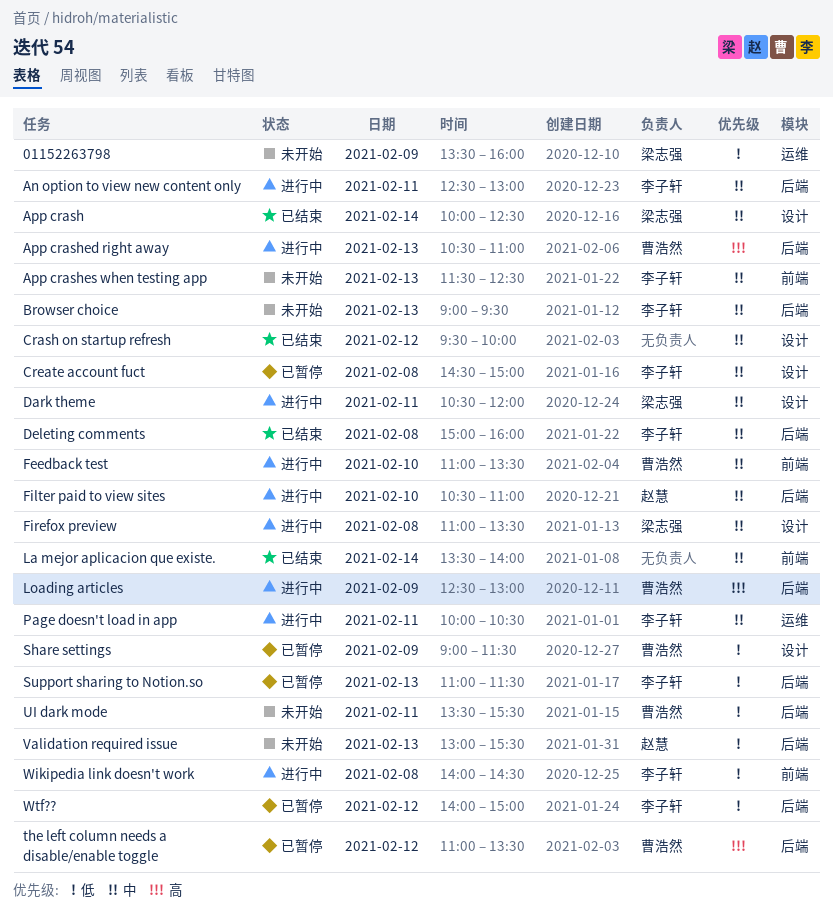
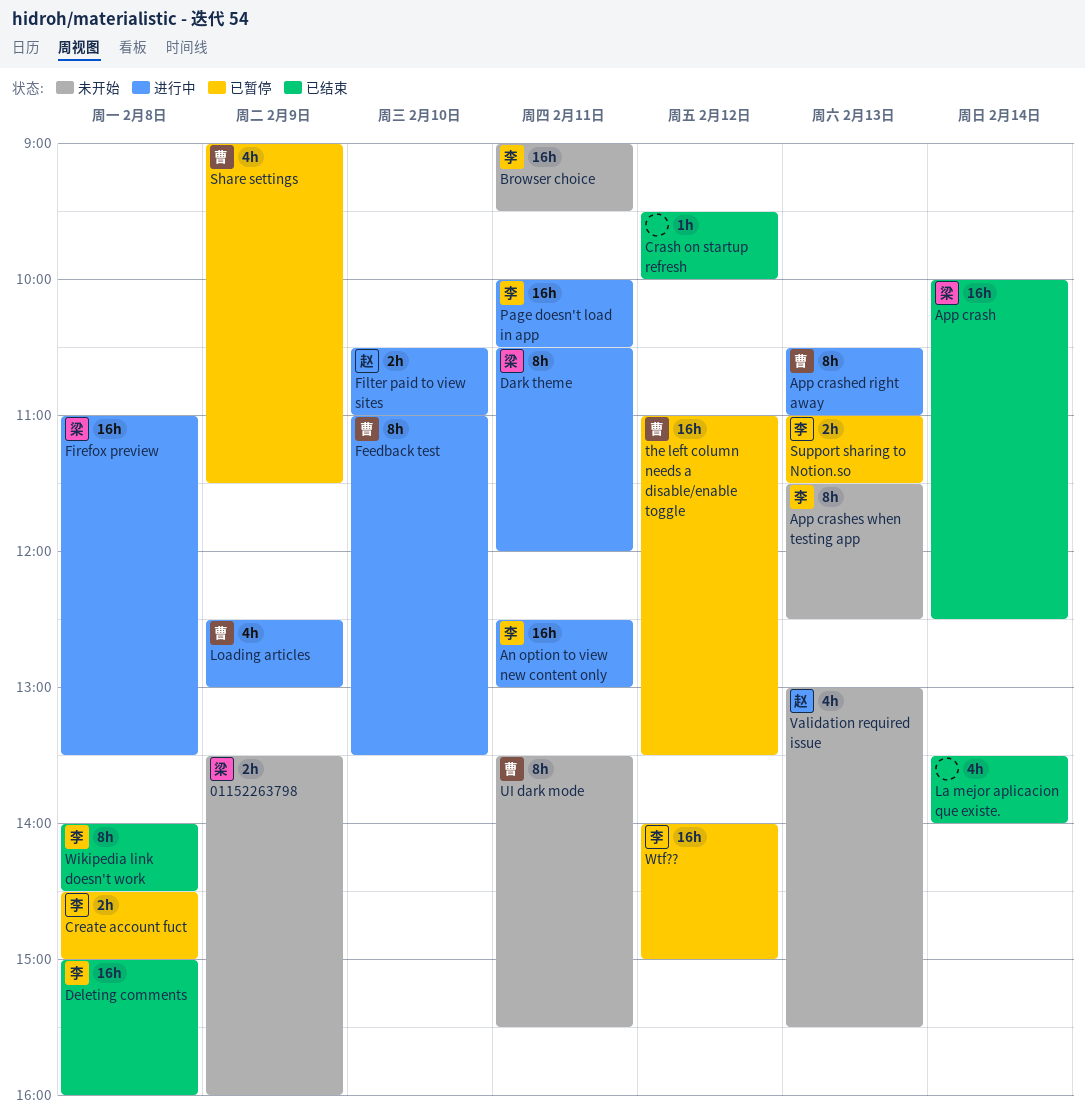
Browser choice, day: Feb 13 -> Feb 11
Wikipedia link doesn't work, status: 进行中 -> 已结束

